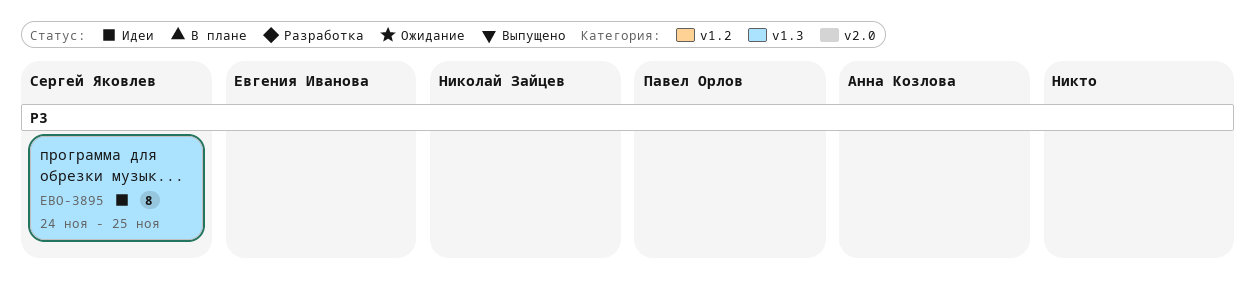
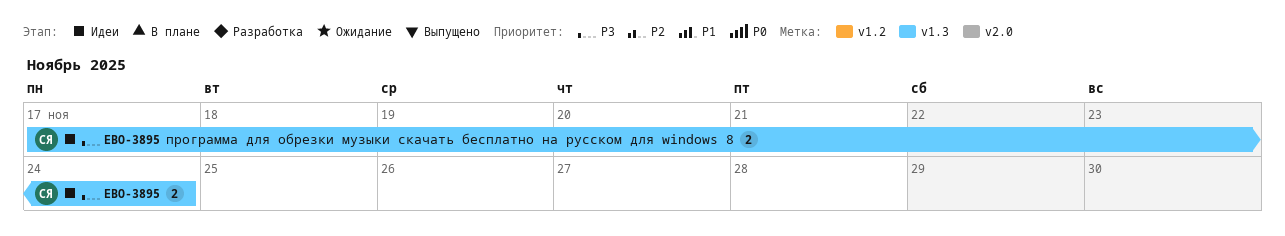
EBO-3895, estimate: 8 -> 2
EBO-3895, start: Nov 24 -> Nov 17
EBO-3895, due: Nov 25 -> Nov 24

